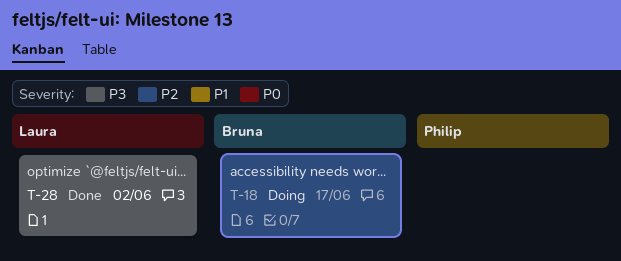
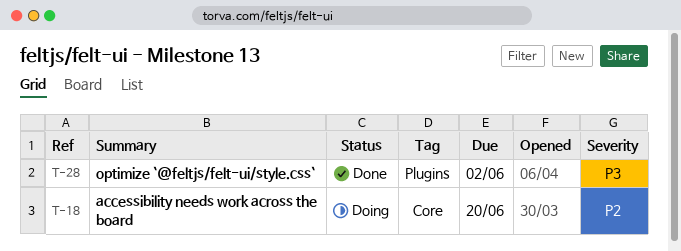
T-18, due: Jun 17 -> Jun 20

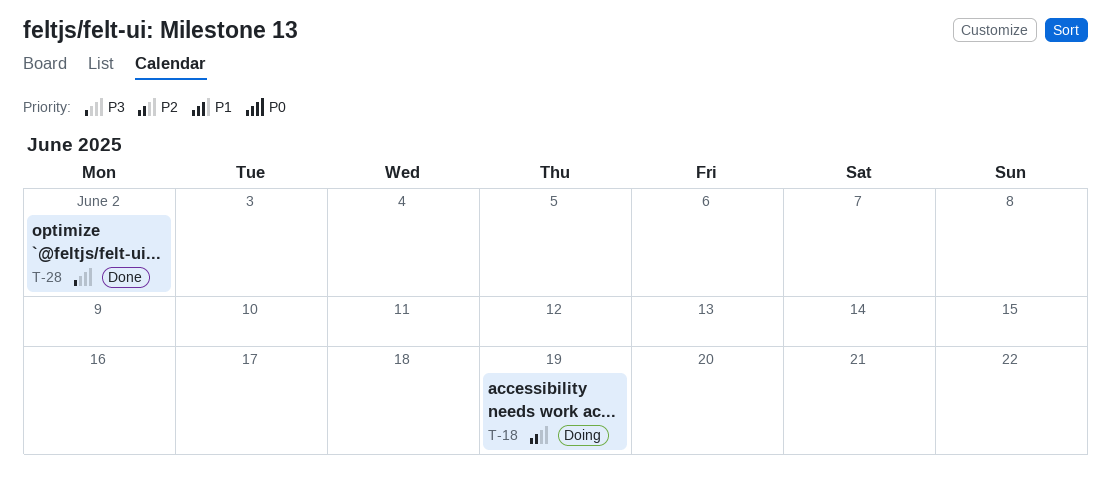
T-18, due: Jun 20 -> Jun 19

